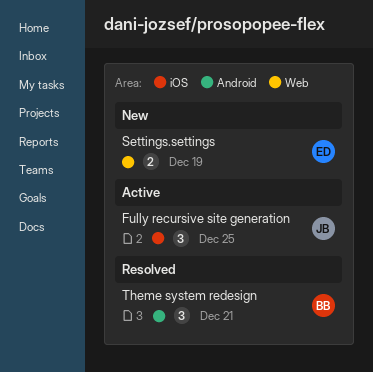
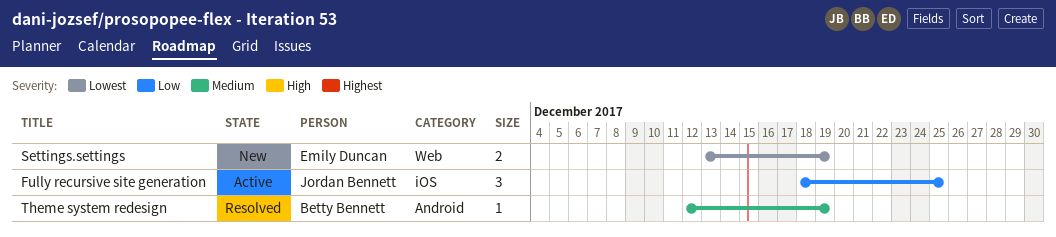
Theme system redesign, estimate: 3 -> 1
Theme system redesign, due: Dec 21 -> Dec 19

